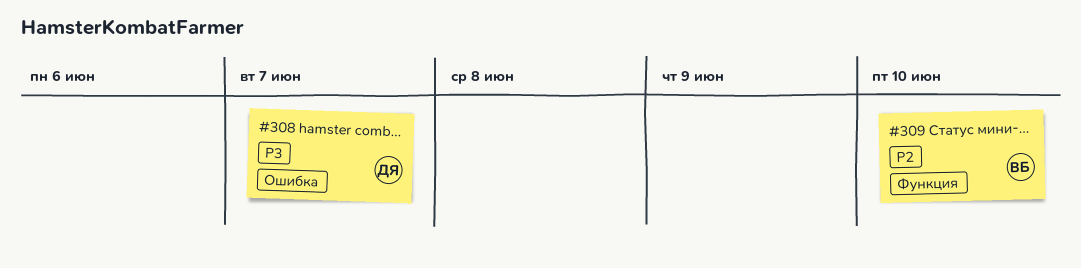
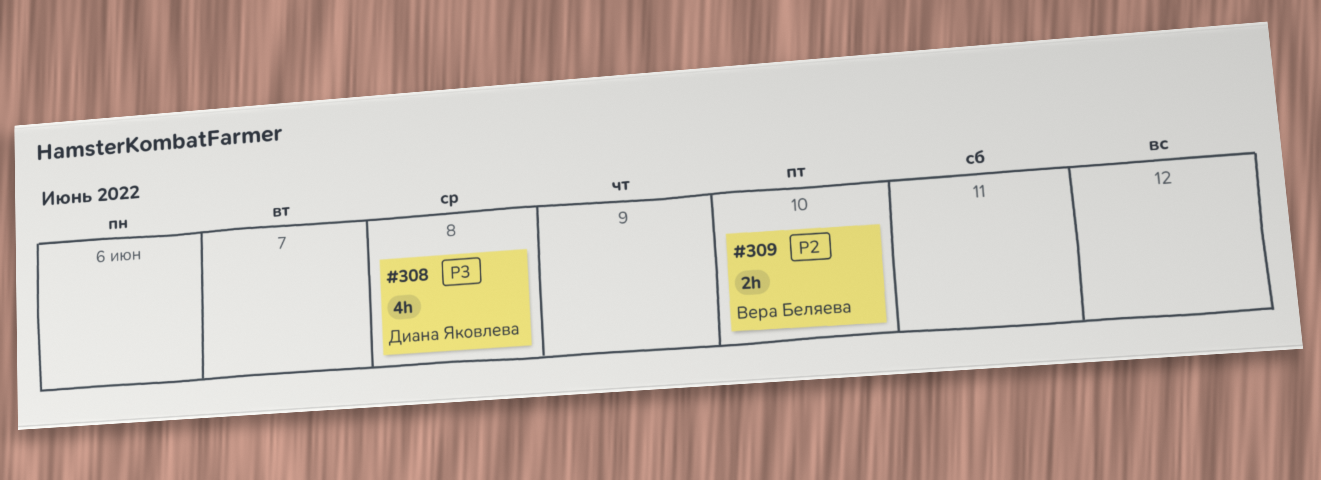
#308, due: Jun 7 -> Jun 8

